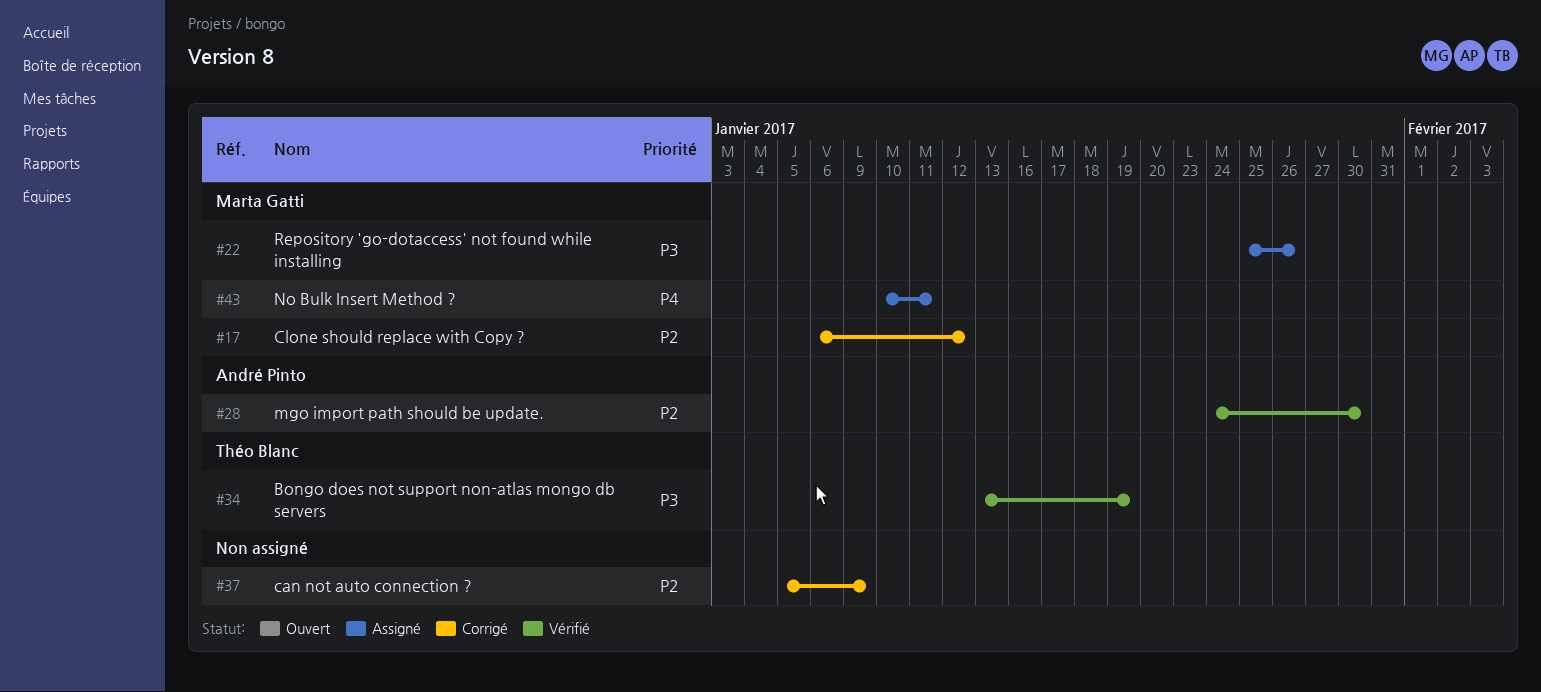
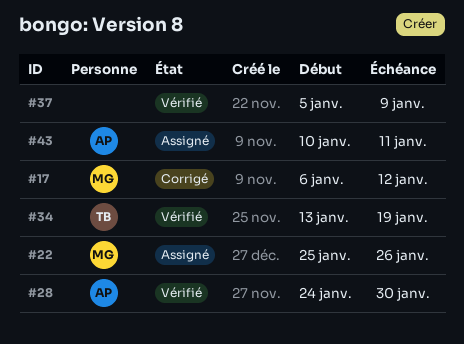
#37, status: Corrigé -> Vérifié
#43, owner: Marta Gatti -> André Pinto

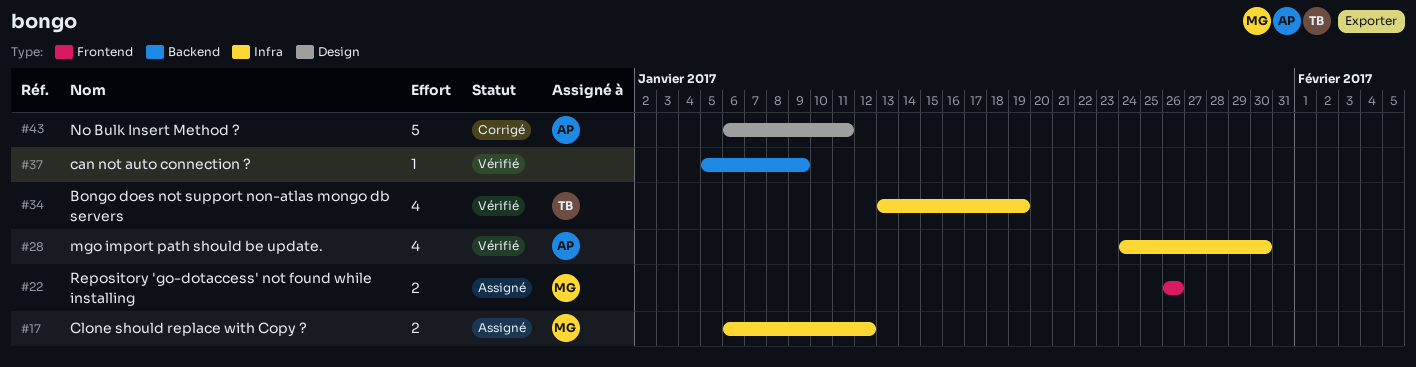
#17, status: Corrigé -> Assigné
#22, start: Jan 25 -> Jan 26
#43, status: Assigné -> Corrigé
#43, start: Jan 10 -> Jan 6

